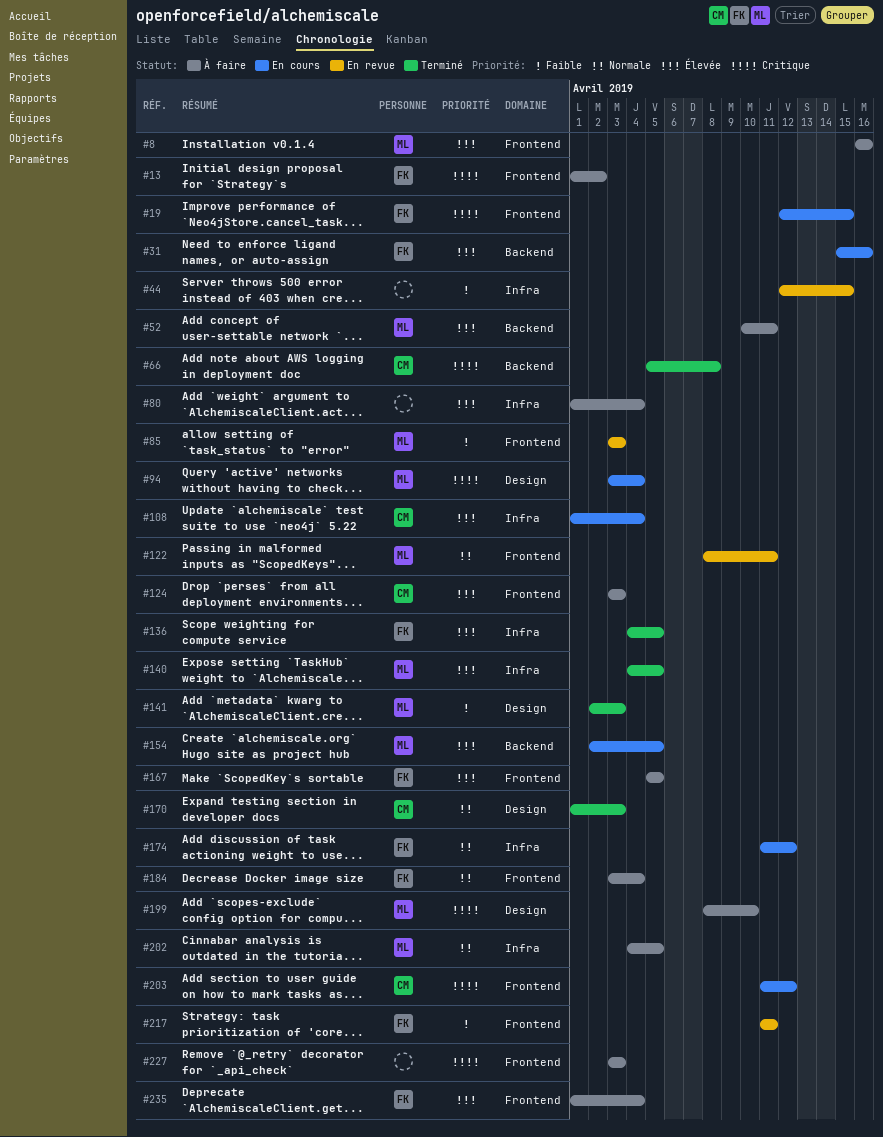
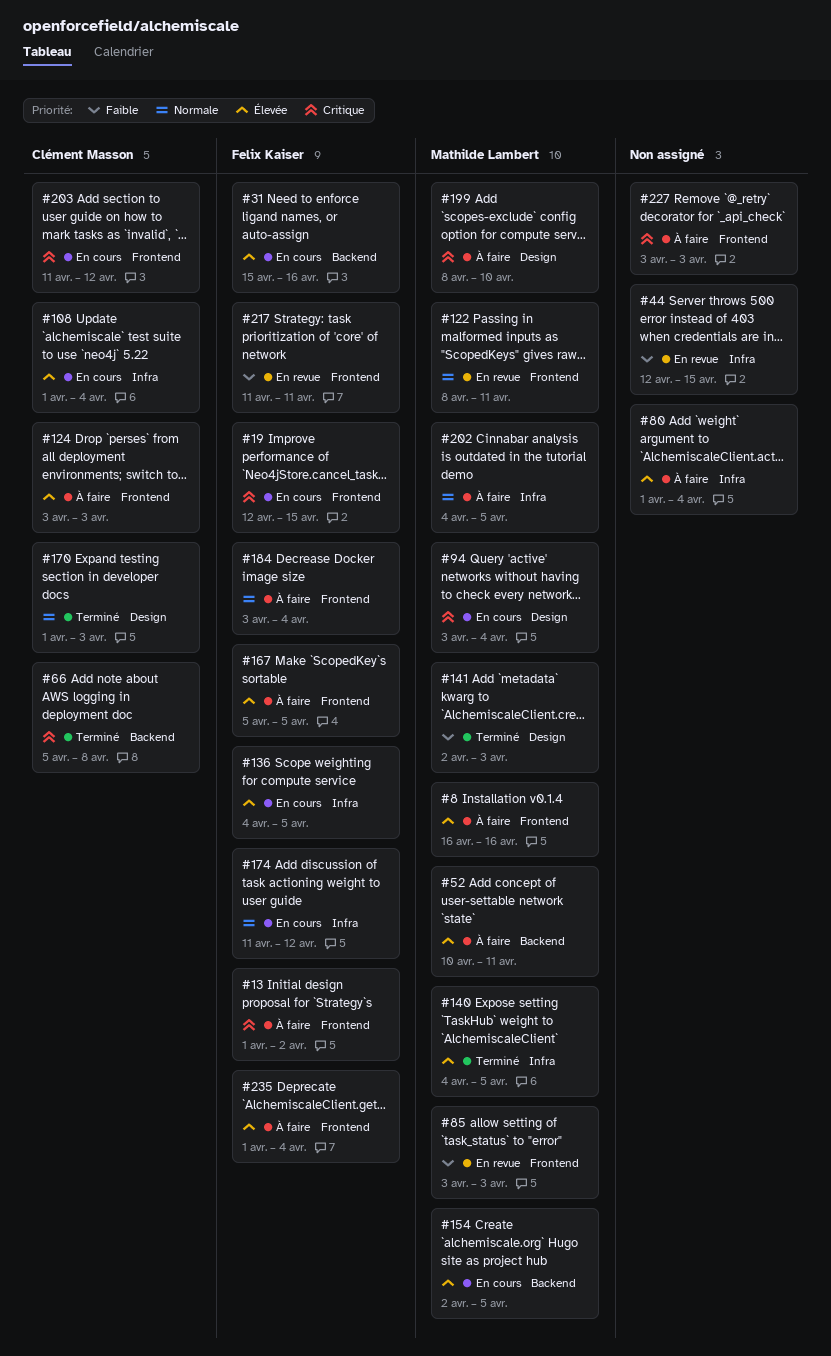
#136, status: Terminé -> En cours

